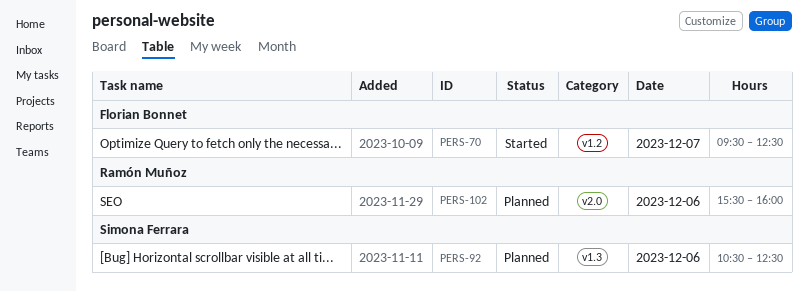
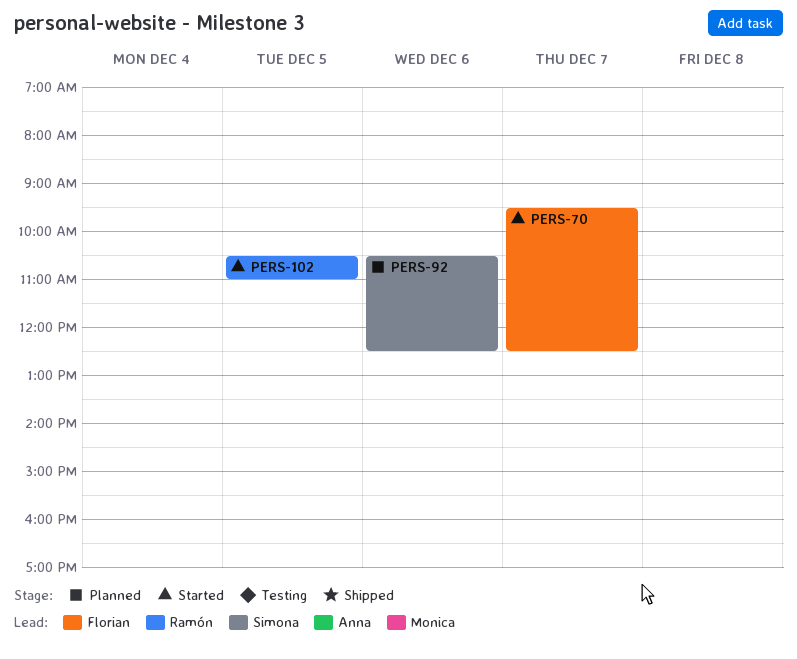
PERS-102, status: Planned -> Started
PERS-102, day: Dec 6 -> Dec 5
PERS-102, begins: 15:30 -> 10:30
PERS-102, ends: 16:00 -> 11:00

